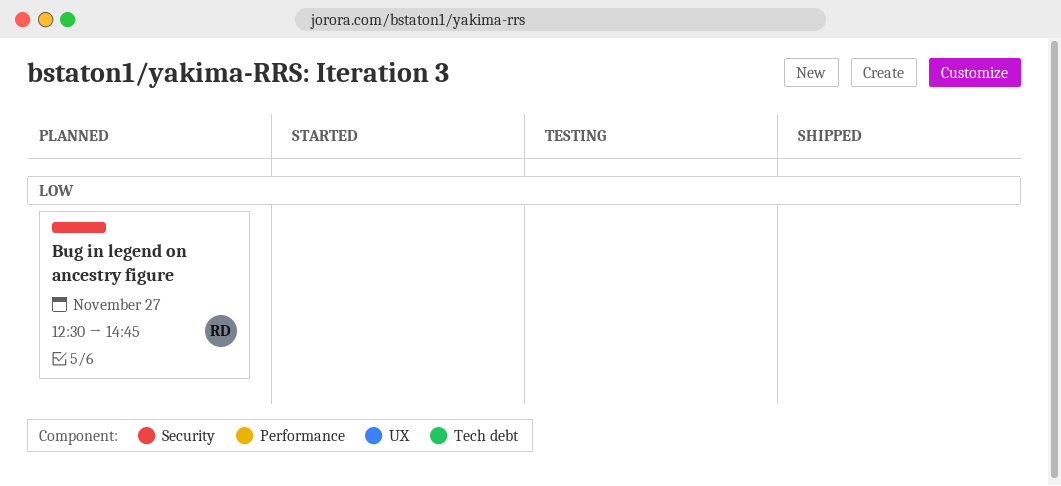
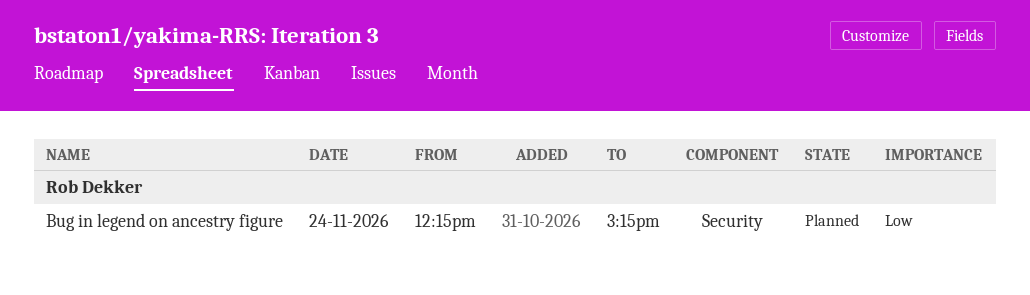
Bug in legend on ancestry figure, day: Nov 27 -> Nov 24
Bug in legend on ancestry figure, begins: 12:30 -> 12:15
Bug in legend on ancestry figure, ends: 14:45 -> 15:15

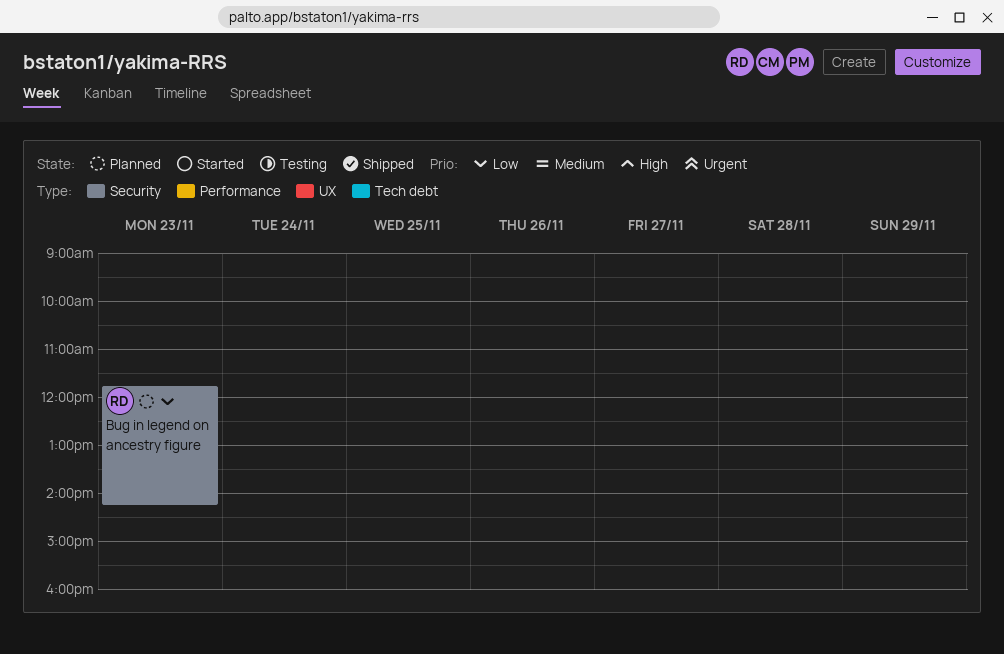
Bug in legend on ancestry figure, day: Nov 24 -> Nov 23
Bug in legend on ancestry figure, begins: 12:15 -> 11:45
Bug in legend on ancestry figure, ends: 15:15 -> 14:15

